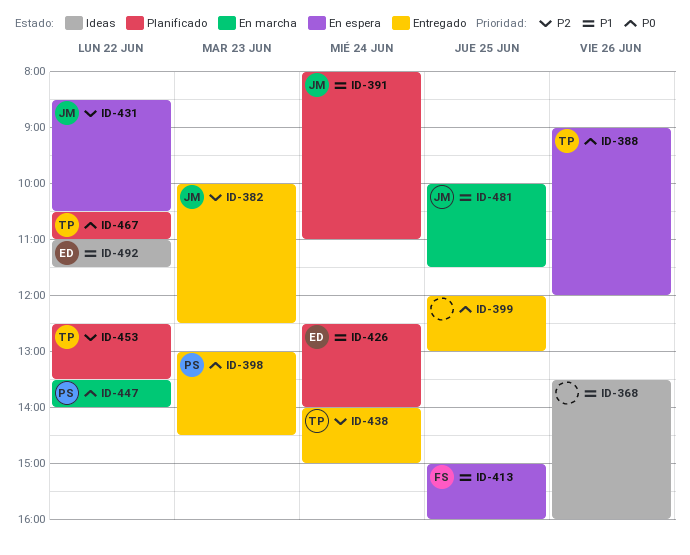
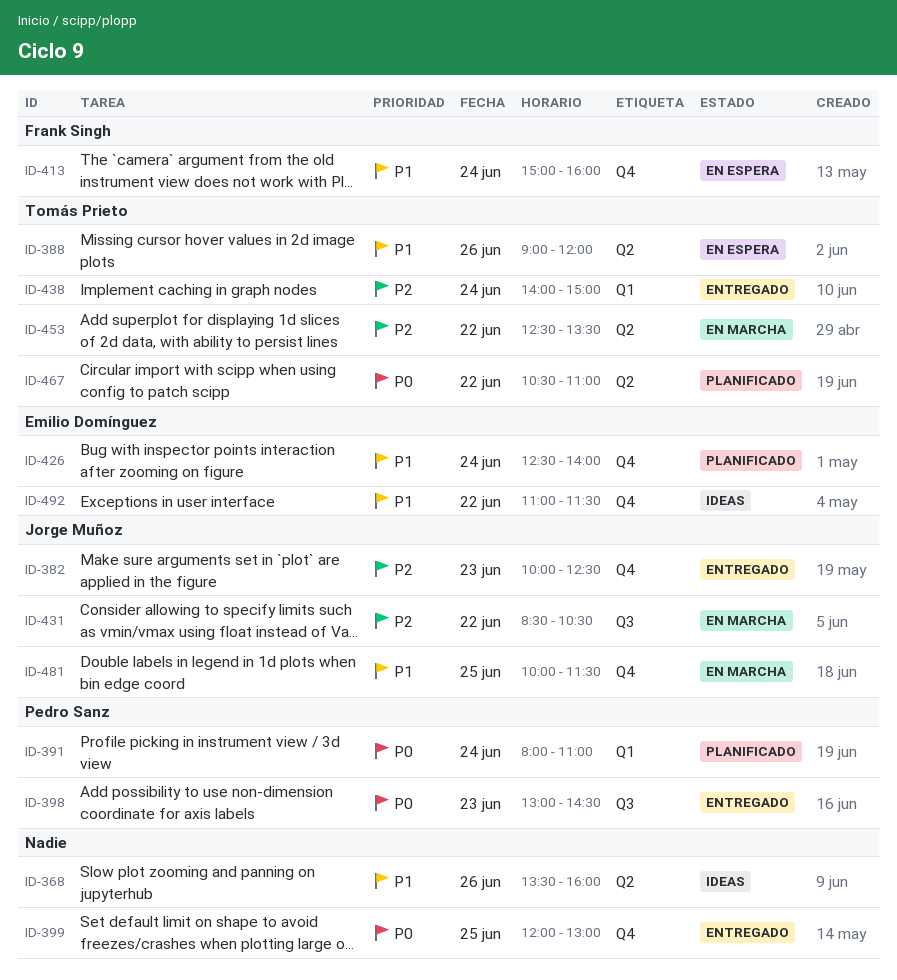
ID-388, priority: P0 -> P1
ID-391, owner: Jorge Muñoz -> Pedro Sanz
ID-391, priority: P1 -> P0
ID-413, day: Jun 25 -> Jun 24
ID-431, status: En espera -> En marcha
ID-447: present -> none
ID-453, status: Planificado -> En marcha

